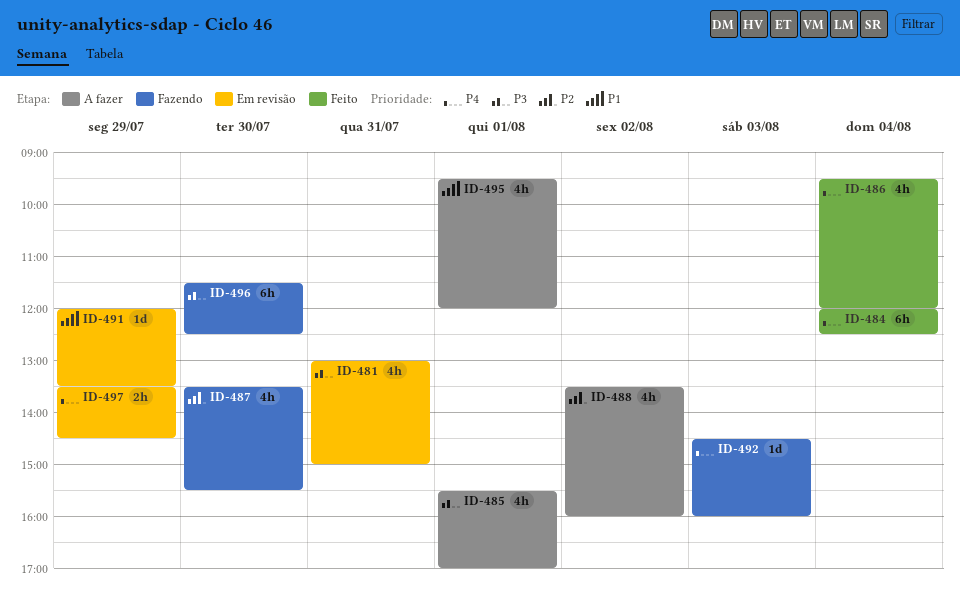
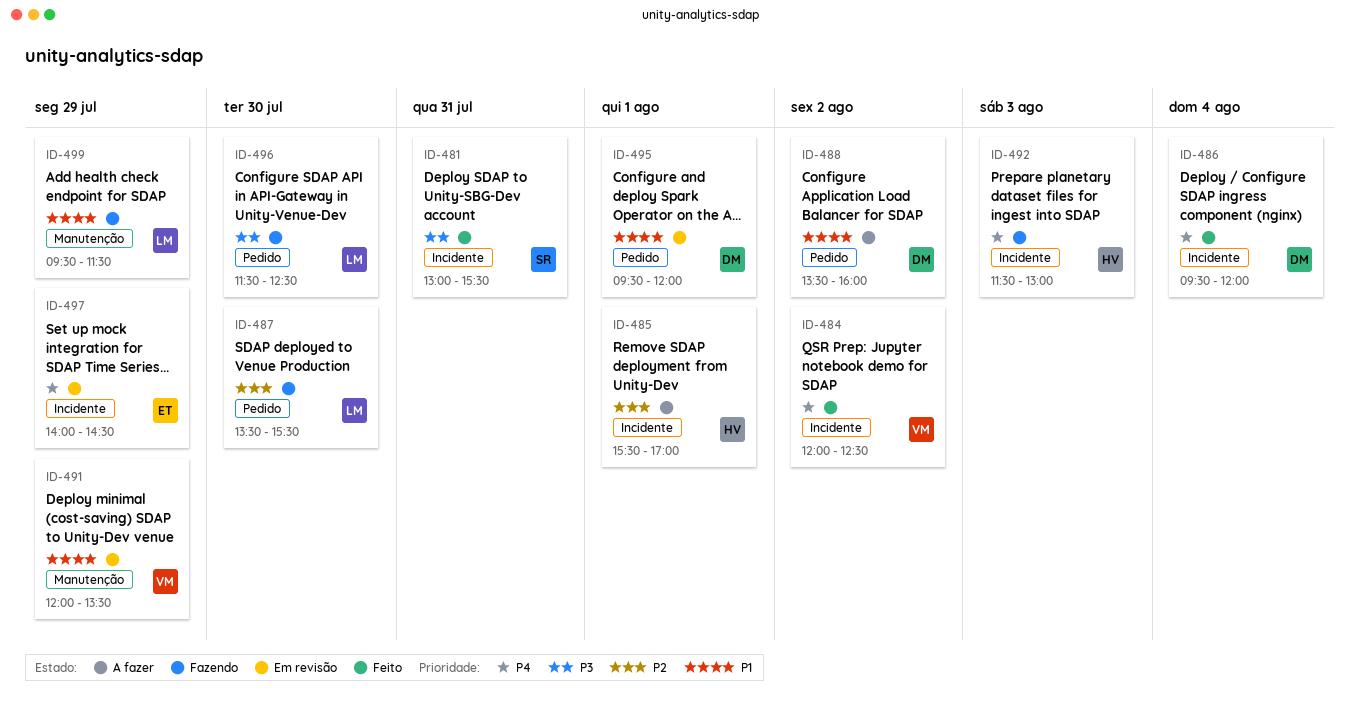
ID-481, status: Em revisão -> Feito
ID-481, ends: 15:00 -> 15:30
ID-484, day: Aug 4 -> Aug 2
ID-485, priority: P3 -> P2
ID-488, priority: P2 -> P1
ID-492, begins: 14:30 -> 11:30
ID-492, ends: 16:00 -> 13:00
ID-495, status: A fazer -> Em revisão
ID-497, begins: 13:30 -> 14:00
ID-499: none -> present

